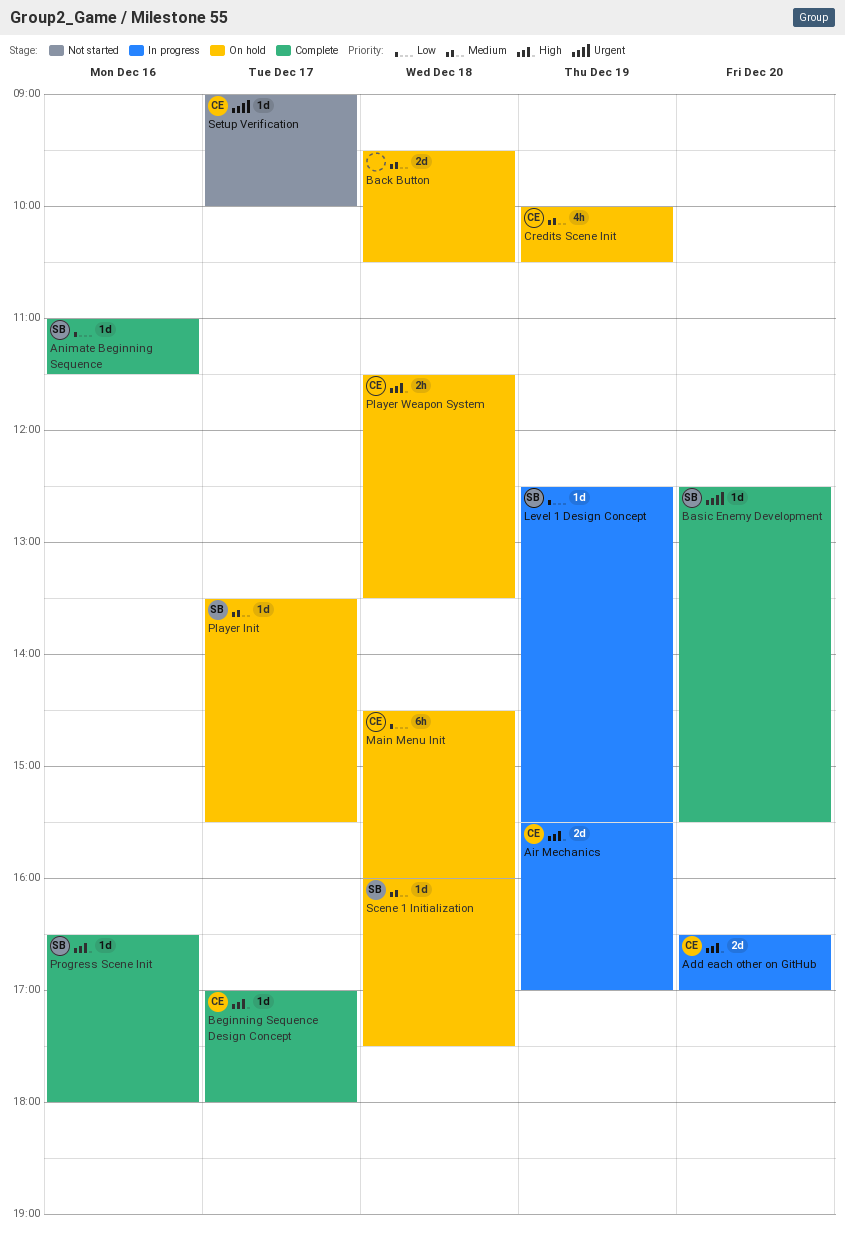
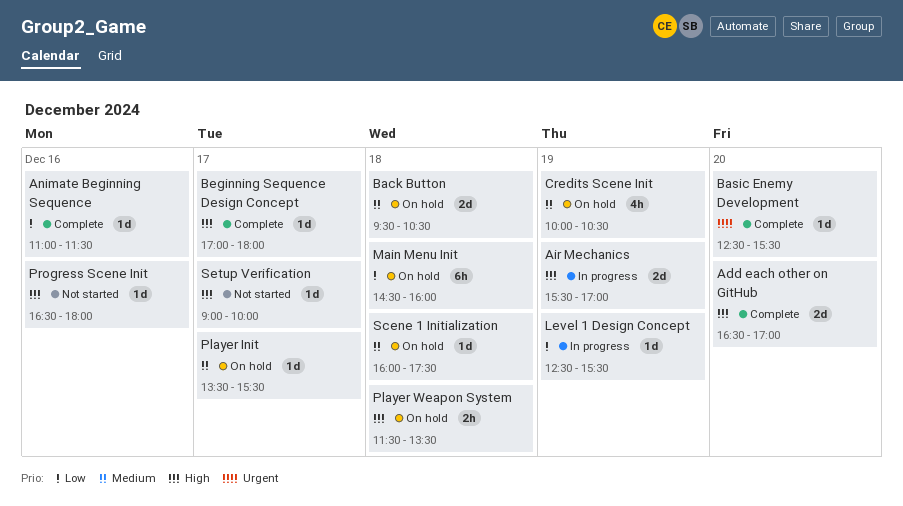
Add each other on GitHub, status: In progress -> Complete
Progress Scene Init, status: Complete -> Not started
Setup Verification, priority: Urgent -> High

